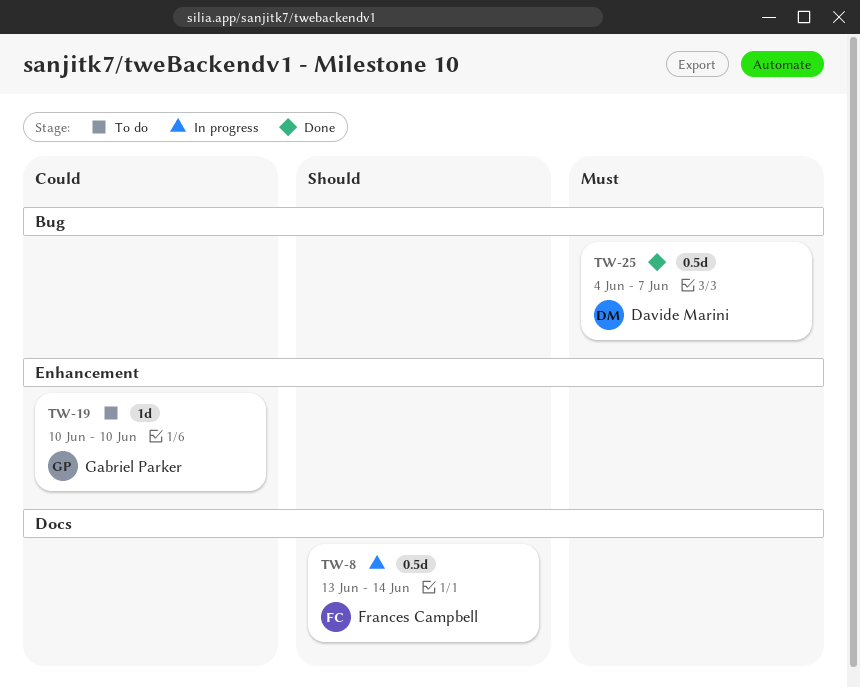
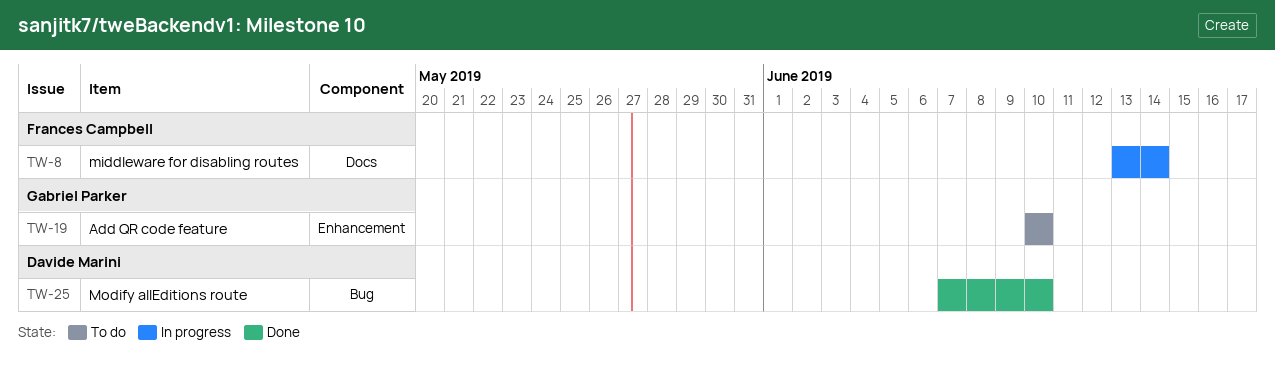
TW-25, start: Jun 4 -> Jun 7
TW-25, due: Jun 7 -> Jun 10

